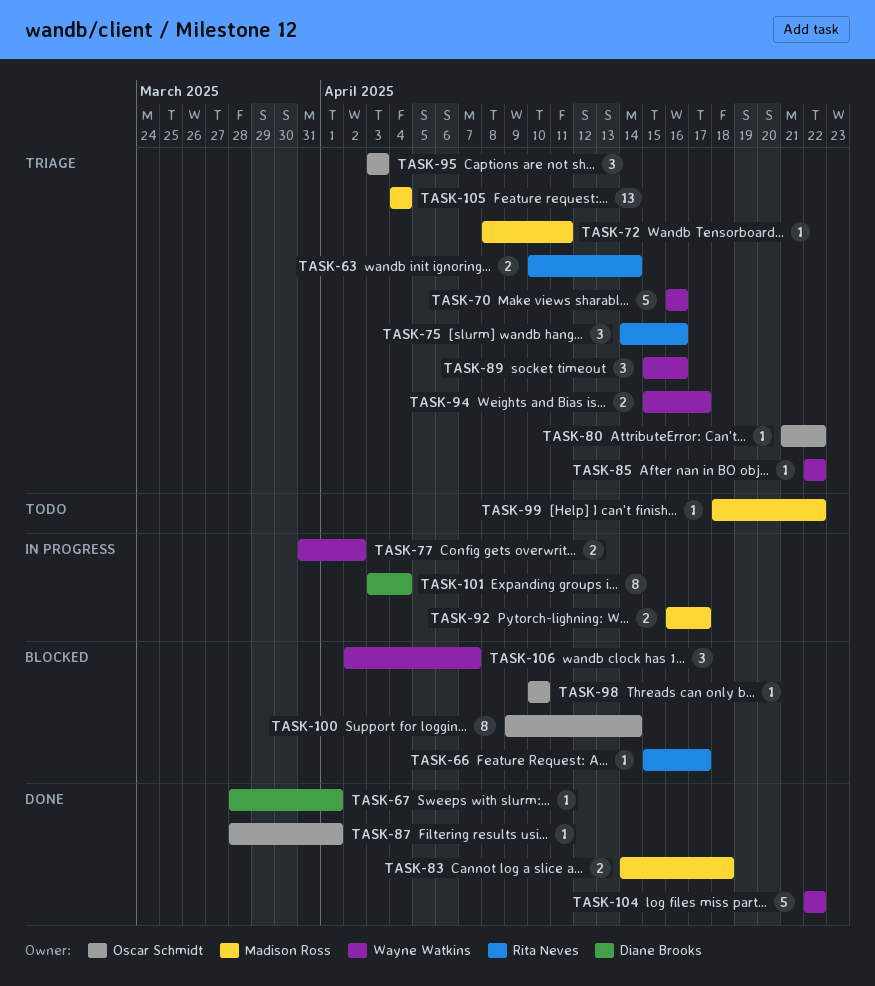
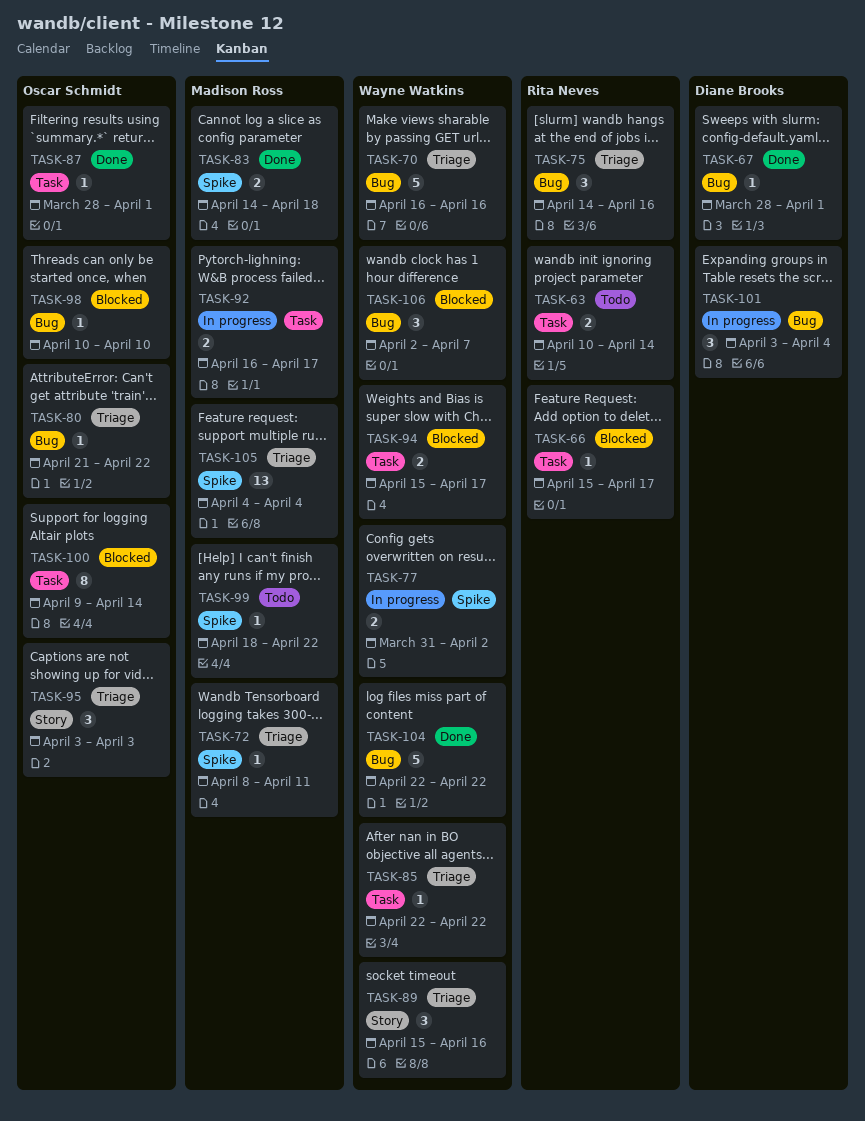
TASK-63, status: Triage -> Todo
TASK-94, status: Triage -> Blocked
TASK-101, estimate: 8 -> 3

